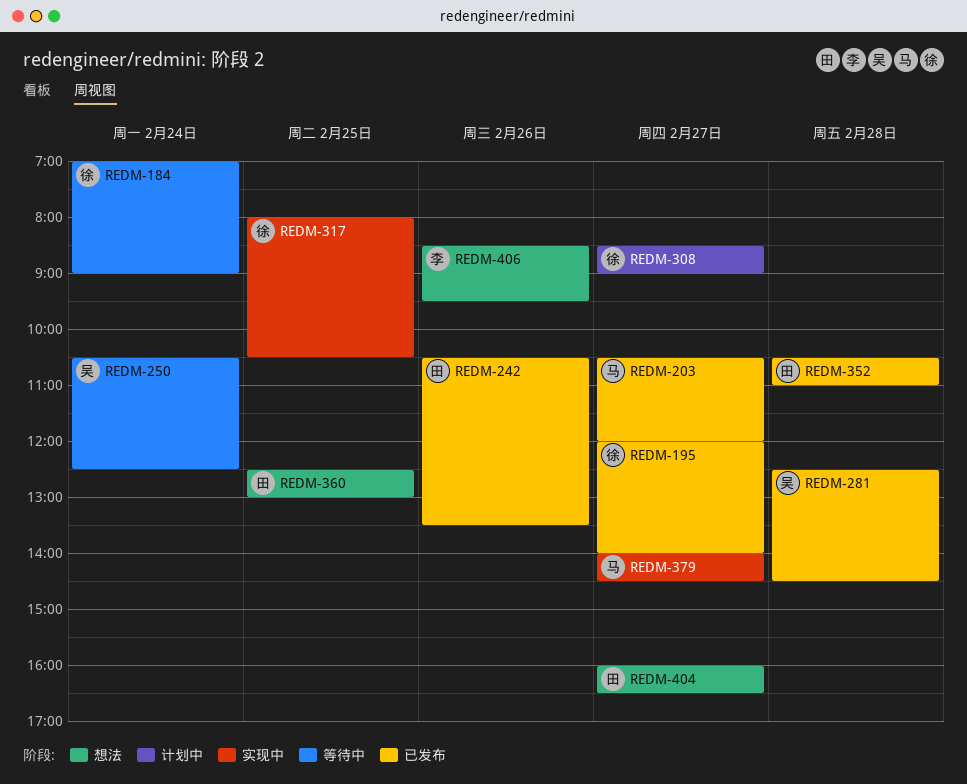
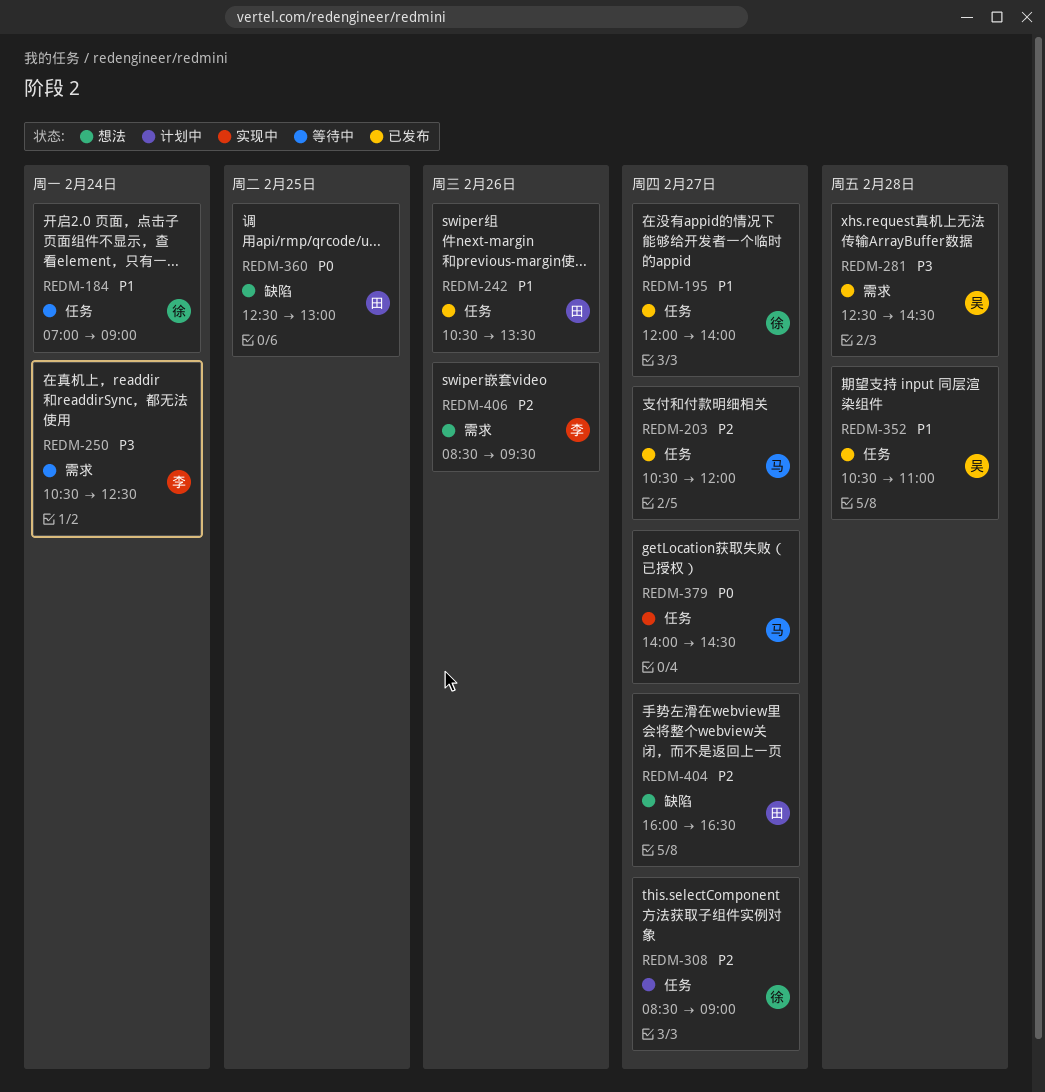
REDM-250, owner: 吴 -> 李
REDM-317: present -> none
REDM-352, owner: 田 -> 吴

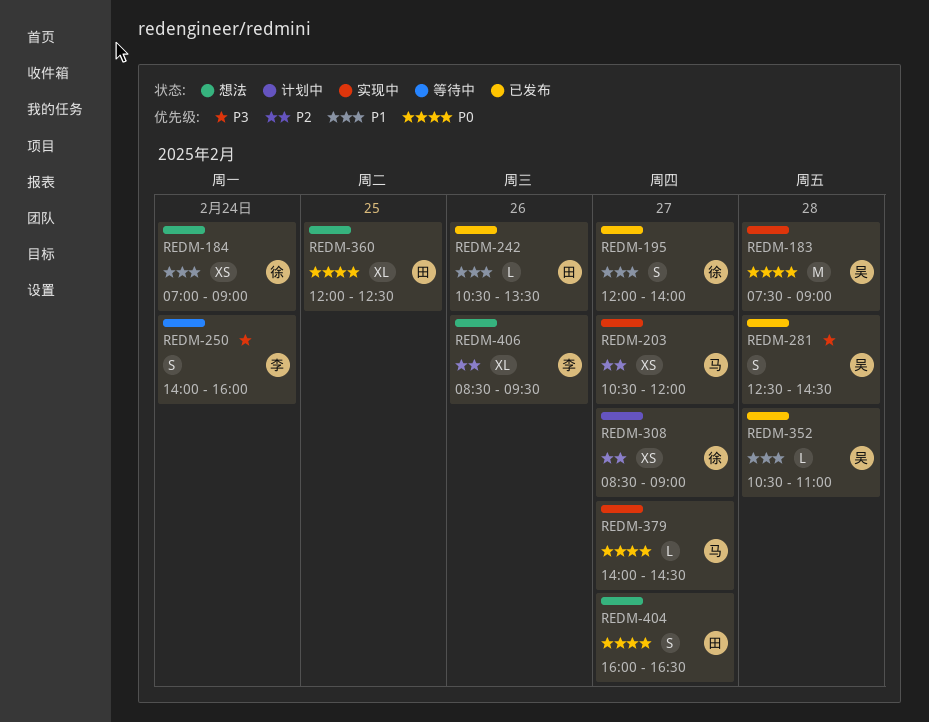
REDM-183: none -> present
REDM-184, status: 等待中 -> 想法
REDM-203, status: 已发布 -> 实现中
REDM-250, begins: 10:30 -> 14:00
REDM-250, ends: 12:30 -> 16:00
REDM-360, begins: 12:30 -> 12:00
REDM-360, ends: 13:00 -> 12:30
REDM-404, priority: P2 -> P0

